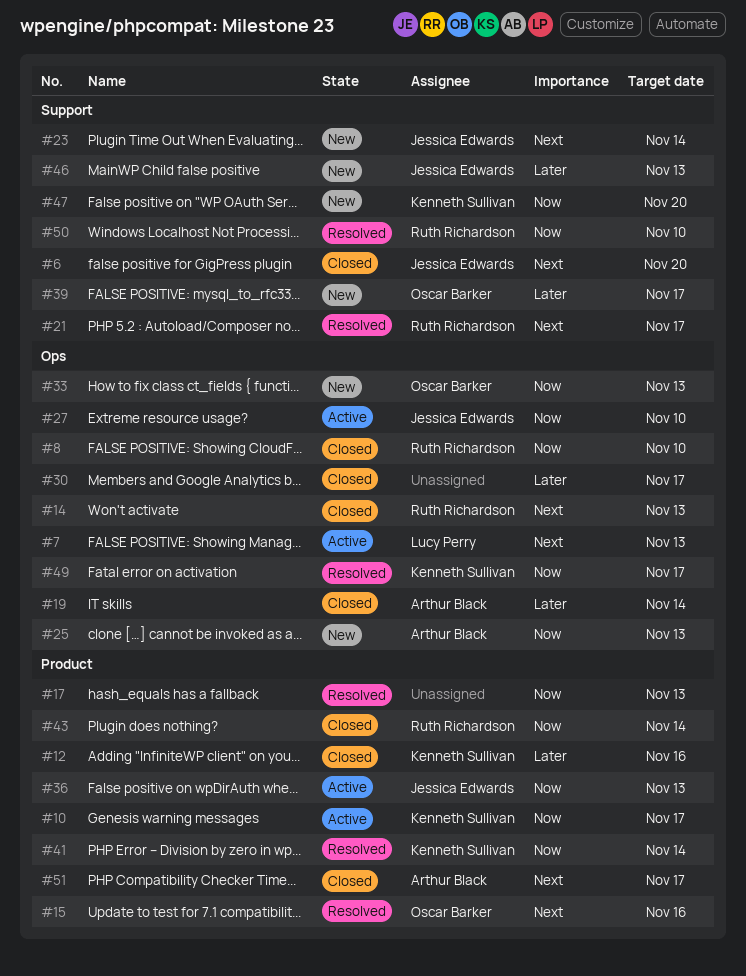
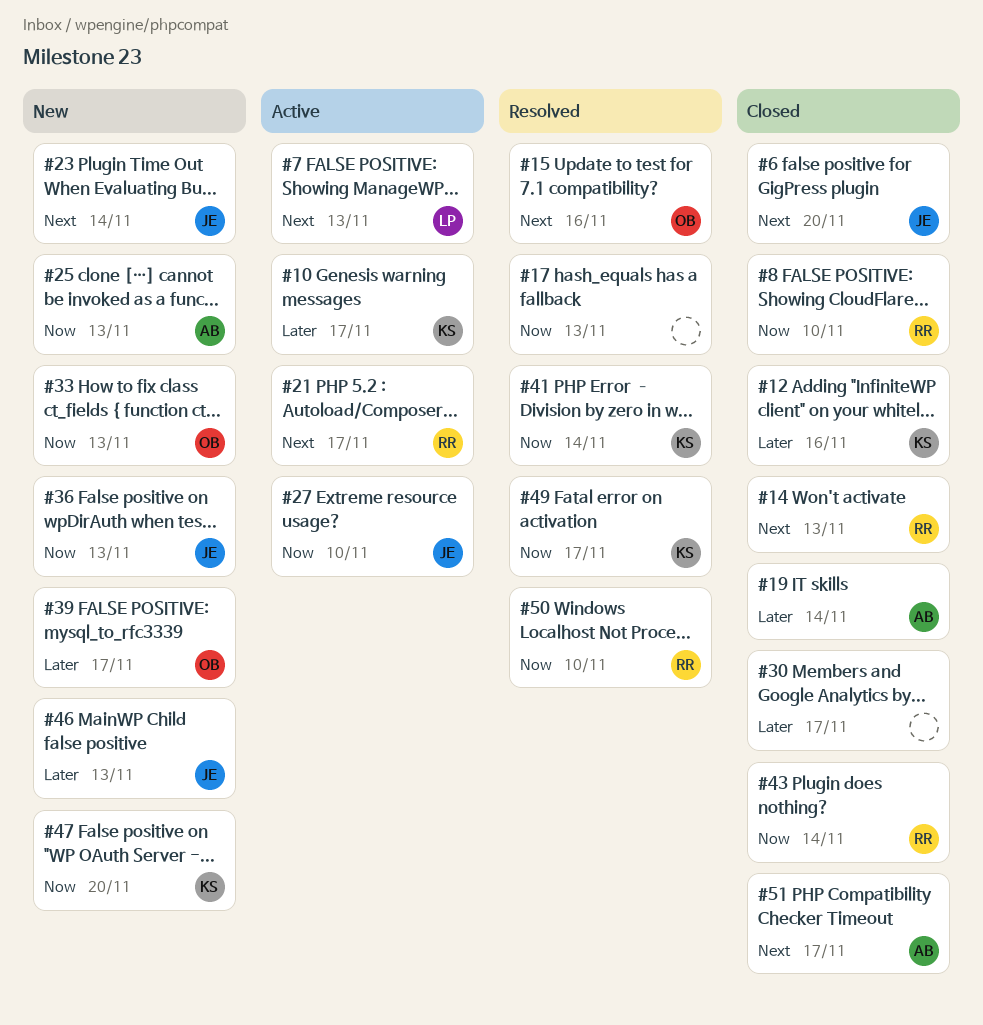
#10, priority: Now -> Later
#21, status: Resolved -> Active
#36, status: Active -> New

